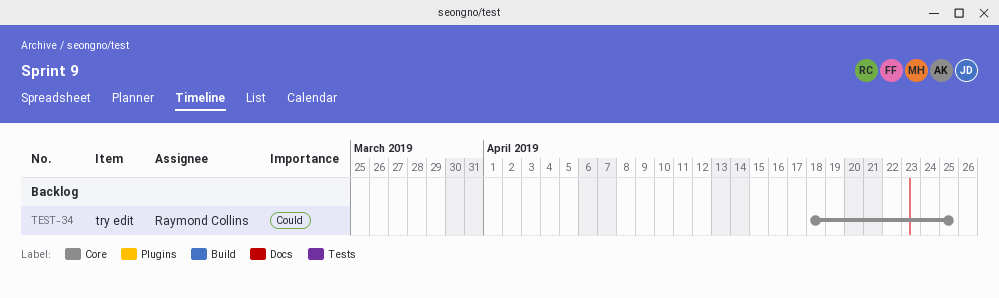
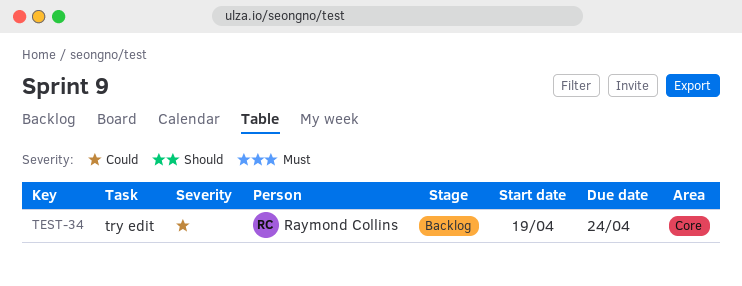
TEST-34, start: Apr 18 -> Apr 19
TEST-34, due: Apr 25 -> Apr 24

